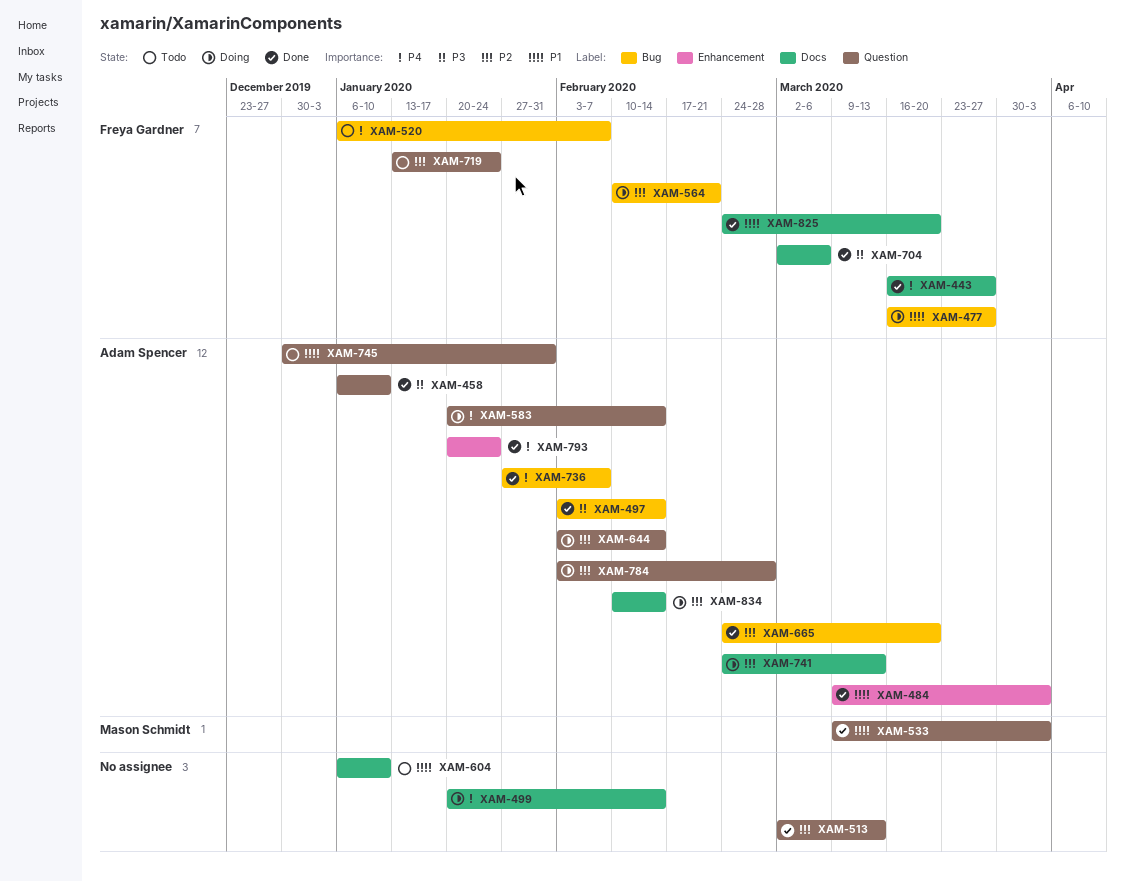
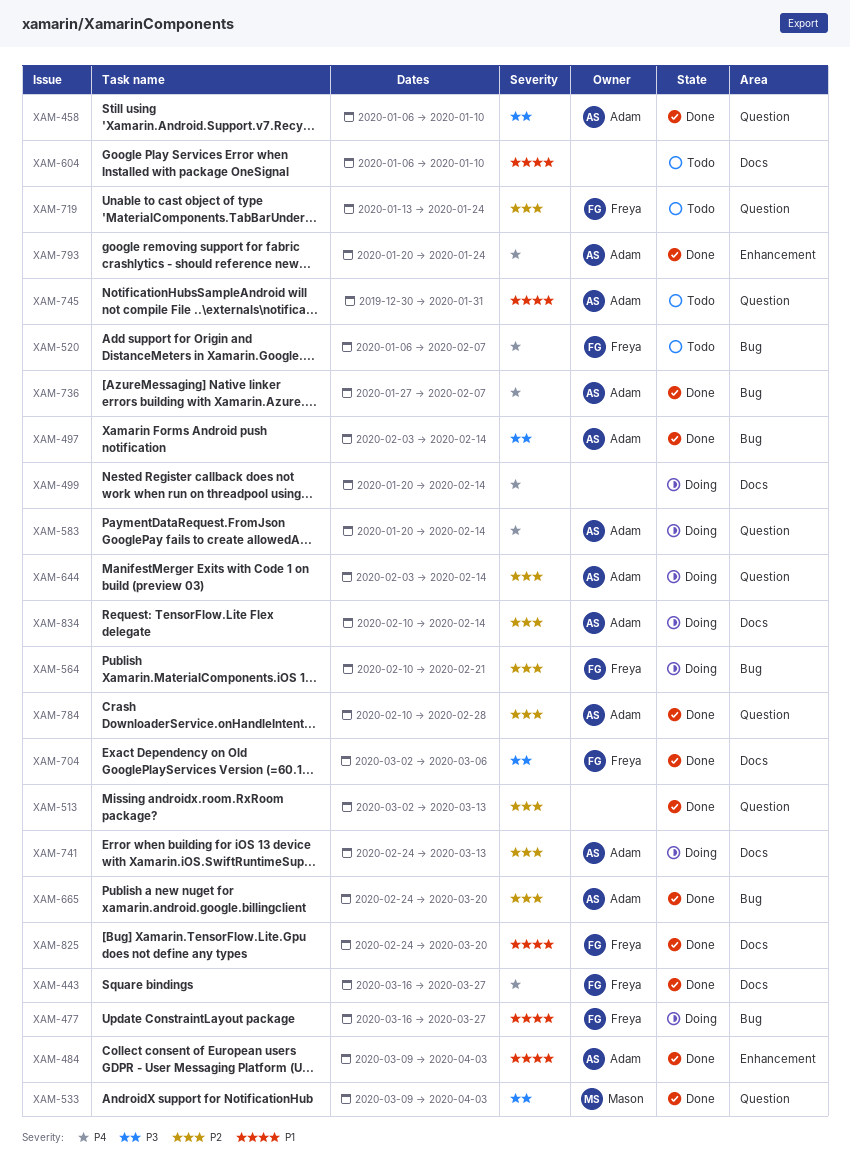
XAM-533, priority: P1 -> P3
XAM-784, status: Doing -> Done
XAM-784, start: Feb 3 -> Feb 10

